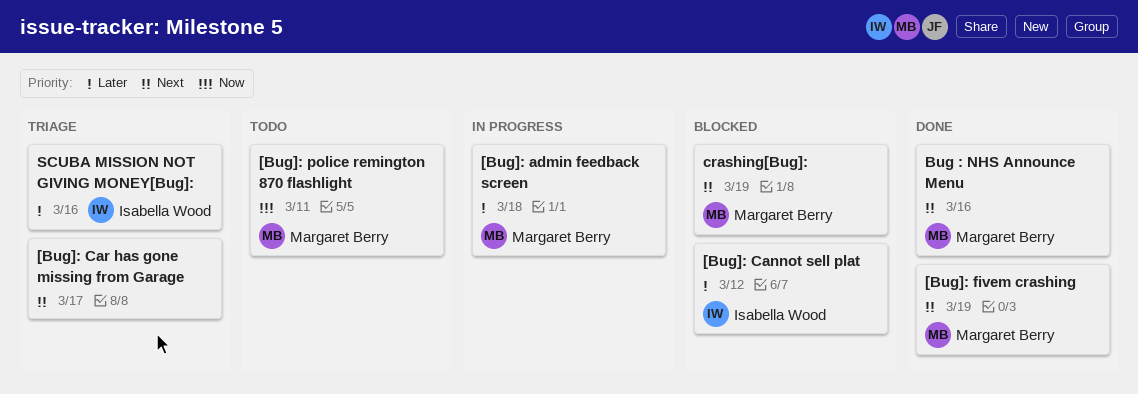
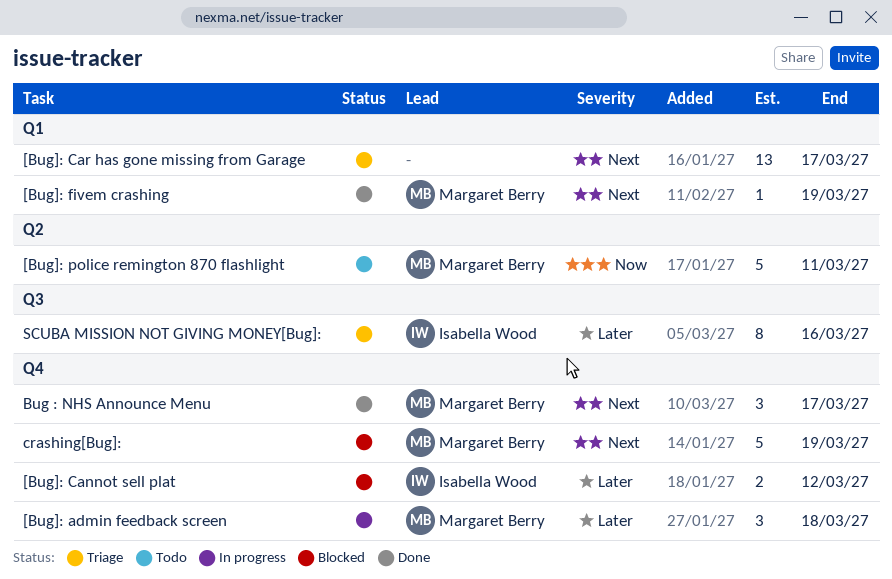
Bug : NHS Announce Menu, due: Mar 16 -> Mar 17

